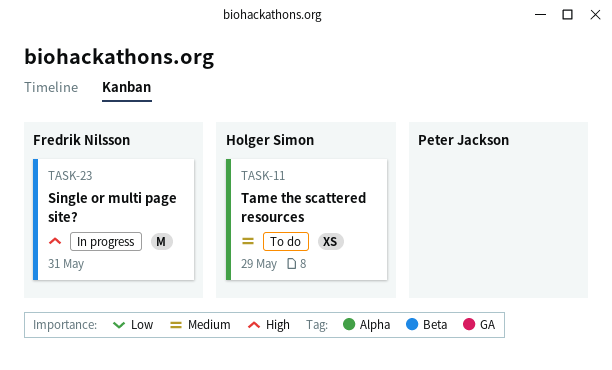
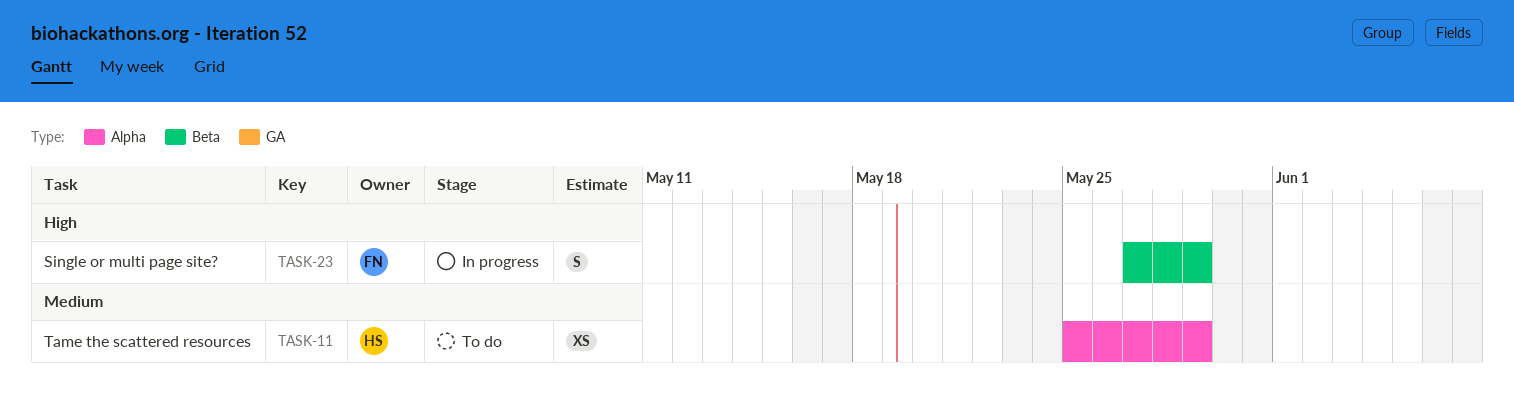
TASK-23, estimate: M -> S
TASK-23, due: May 31 -> May 29

